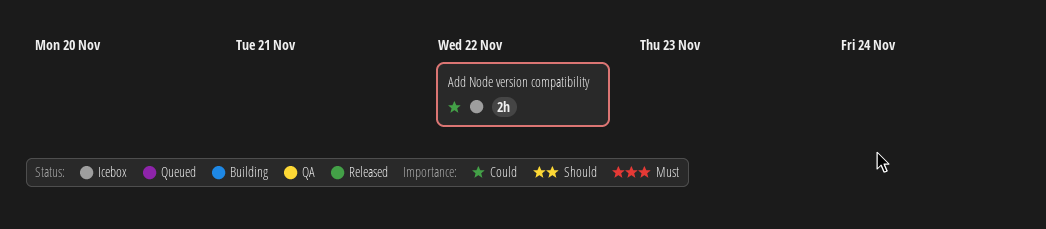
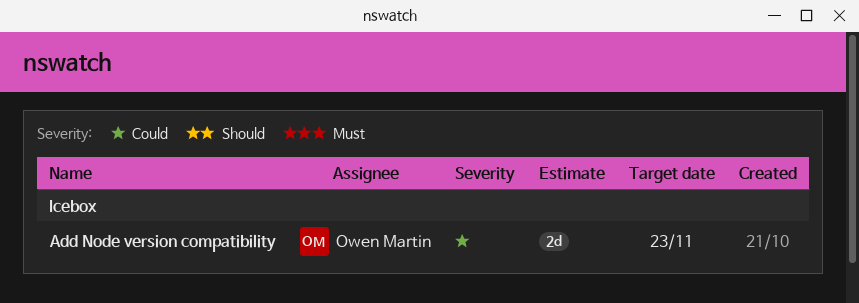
Add Node version compatibility, estimate: 2h -> 2d
Add Node version compatibility, due: Nov 22 -> Nov 23

